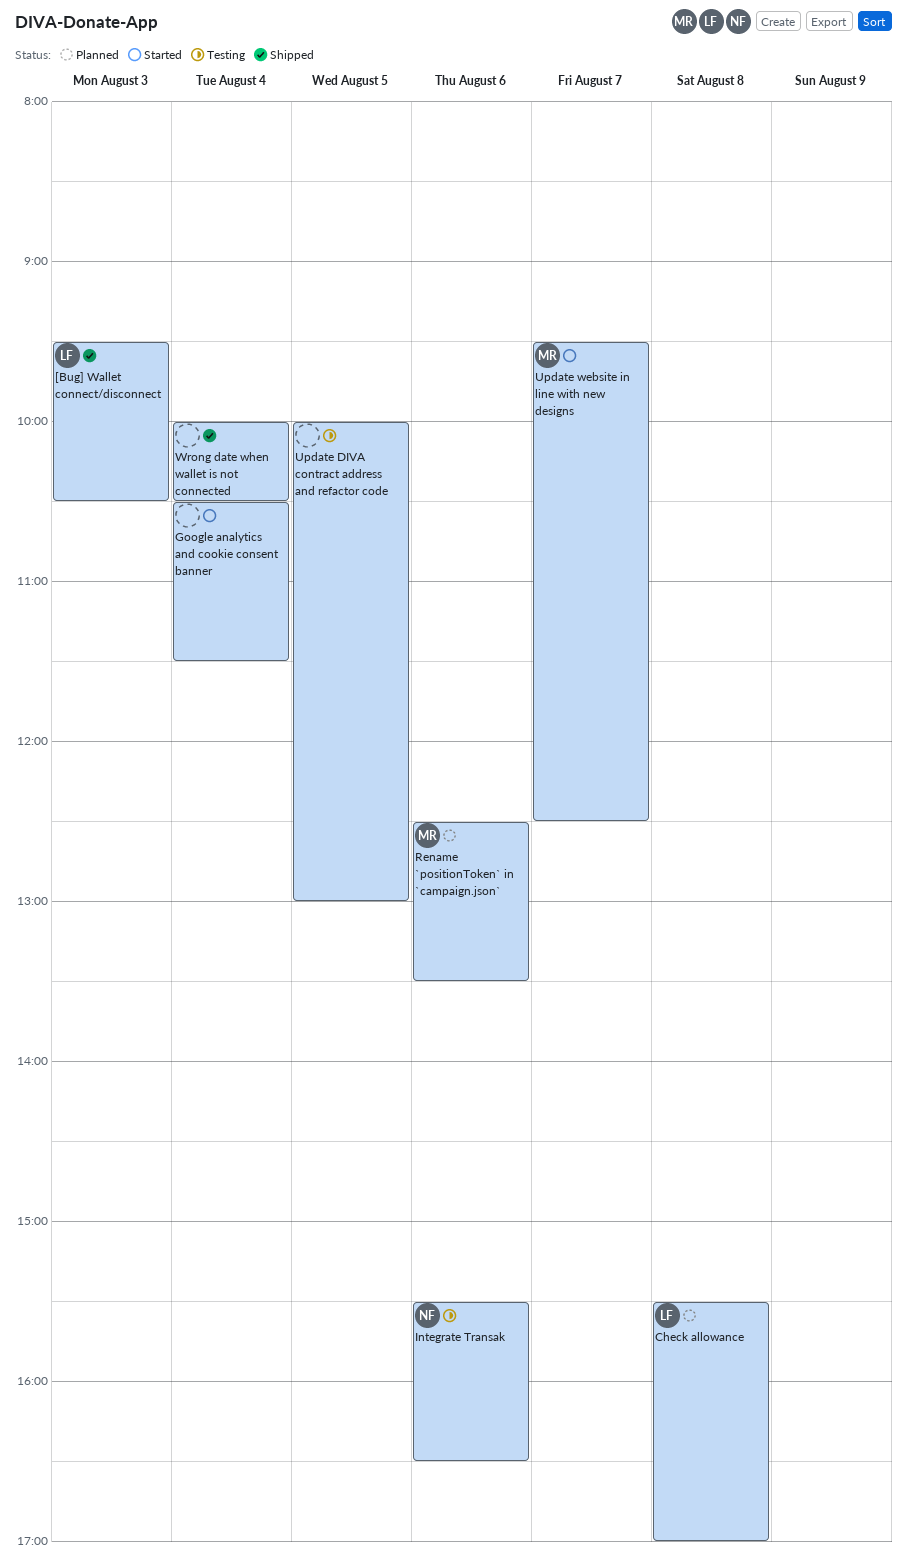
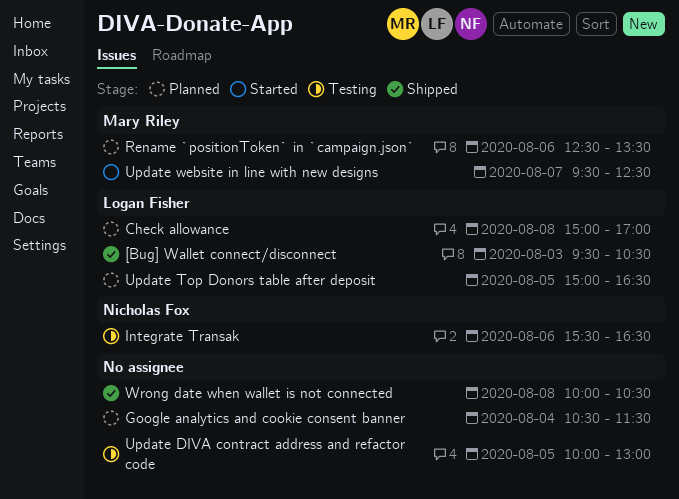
Check allowance, begins: 15:30 -> 15:00
Google analytics and cookie consent banner, status: Started -> Planned
Update Top Donors table after deposit: none -> present
Wrong date when wallet is not connected, day: Aug 4 -> Aug 8

